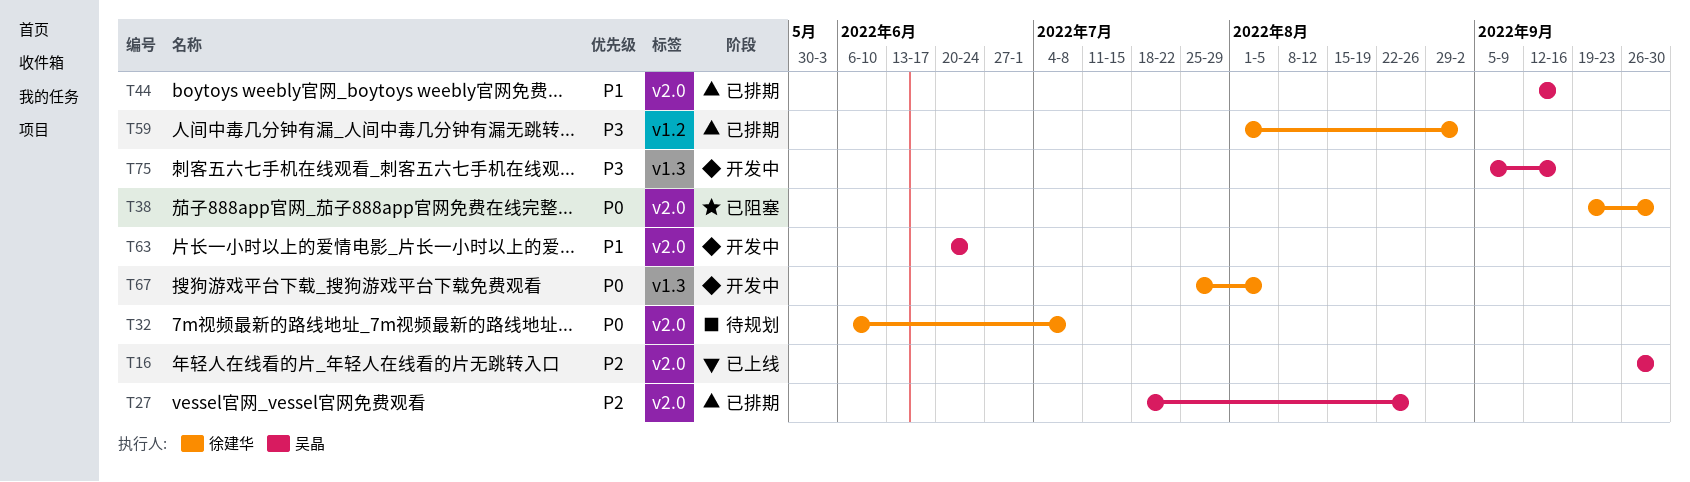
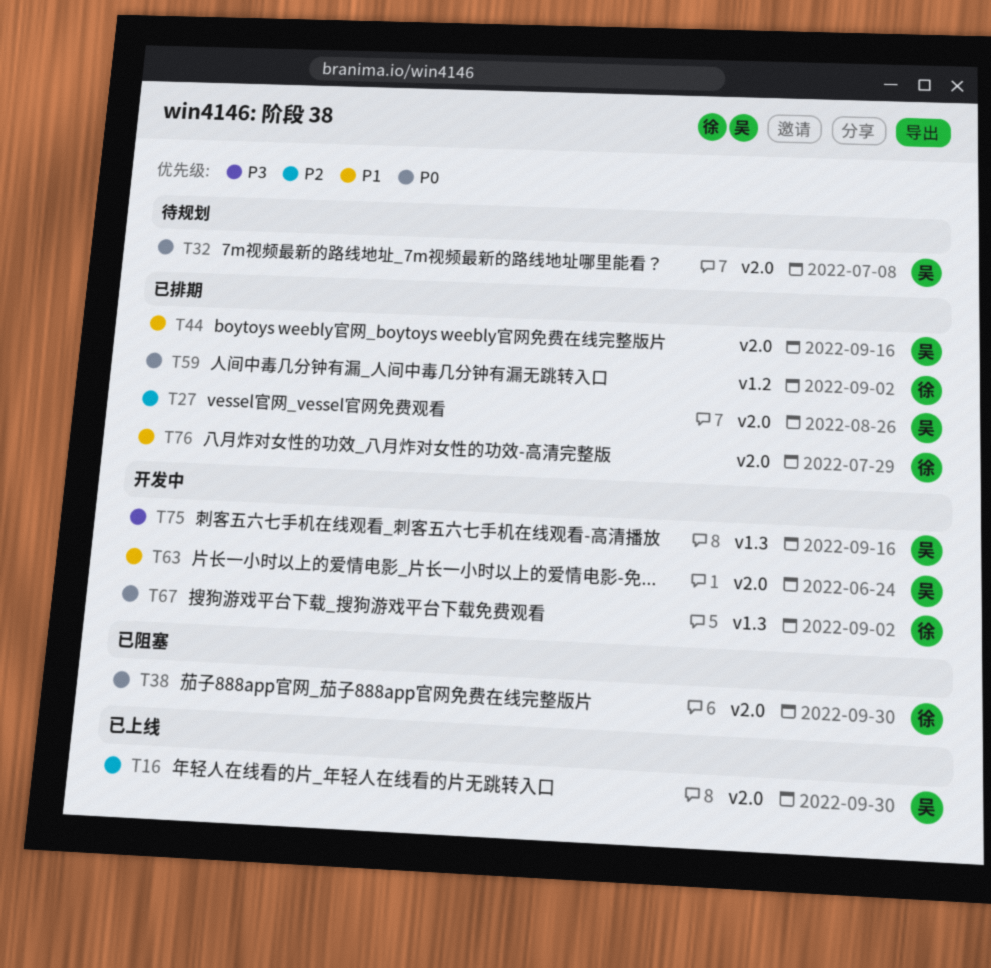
T32, owner: 徐建华 -> 吴晶
T59, priority: P3 -> P0
T67, due: Aug 5 -> Sep 2
T76: none -> present

